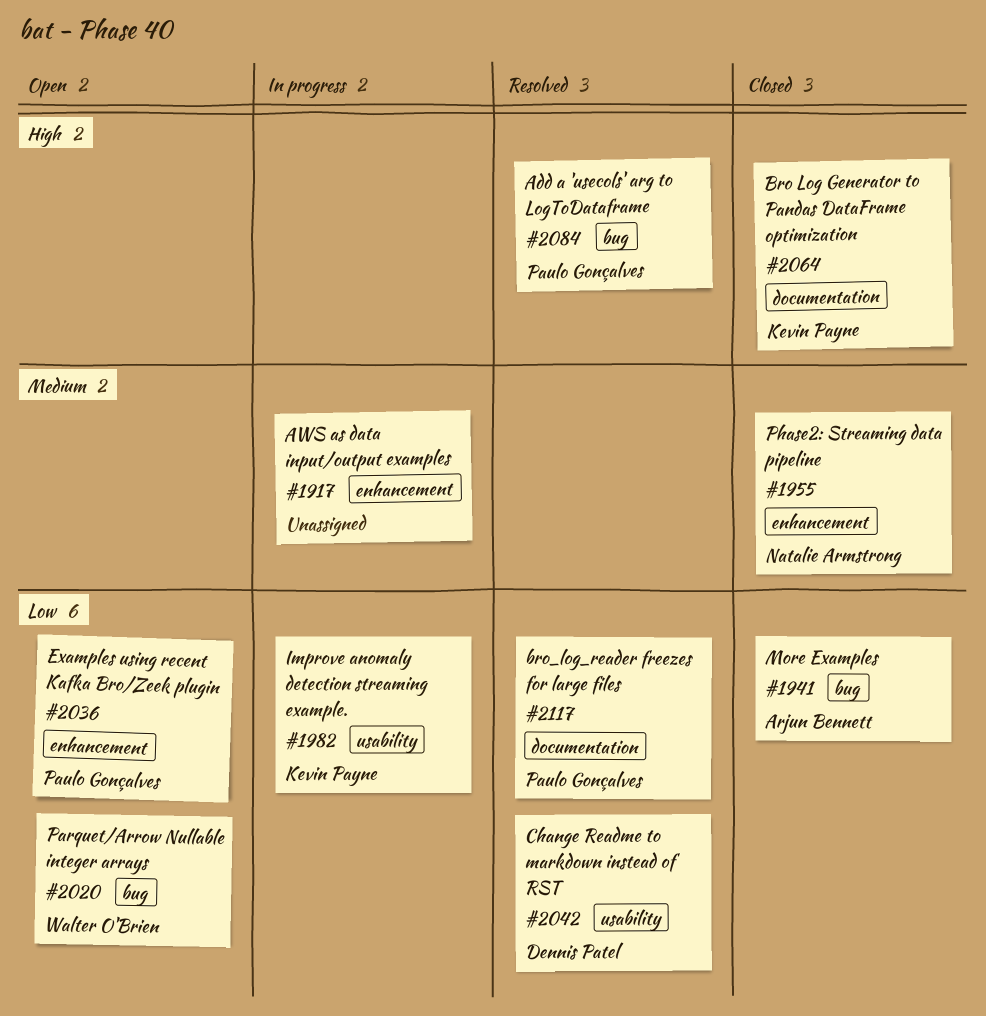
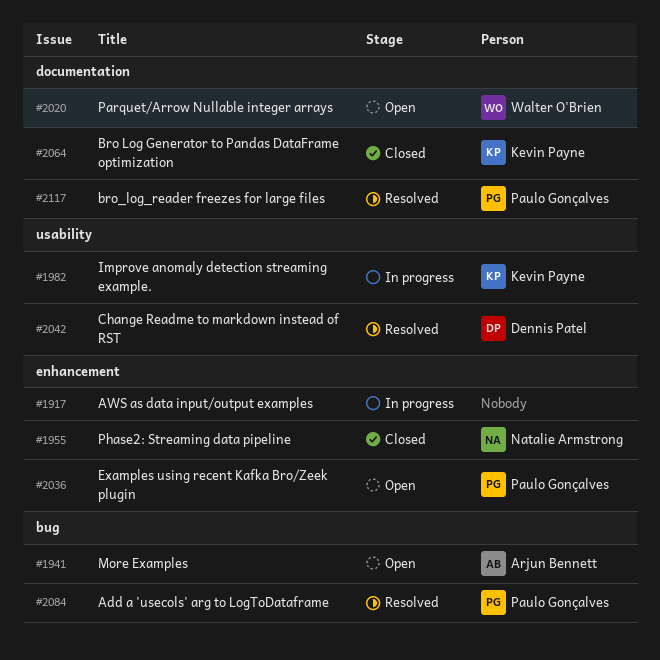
#1941, status: Closed -> Open
#2020, label: bug -> documentation

